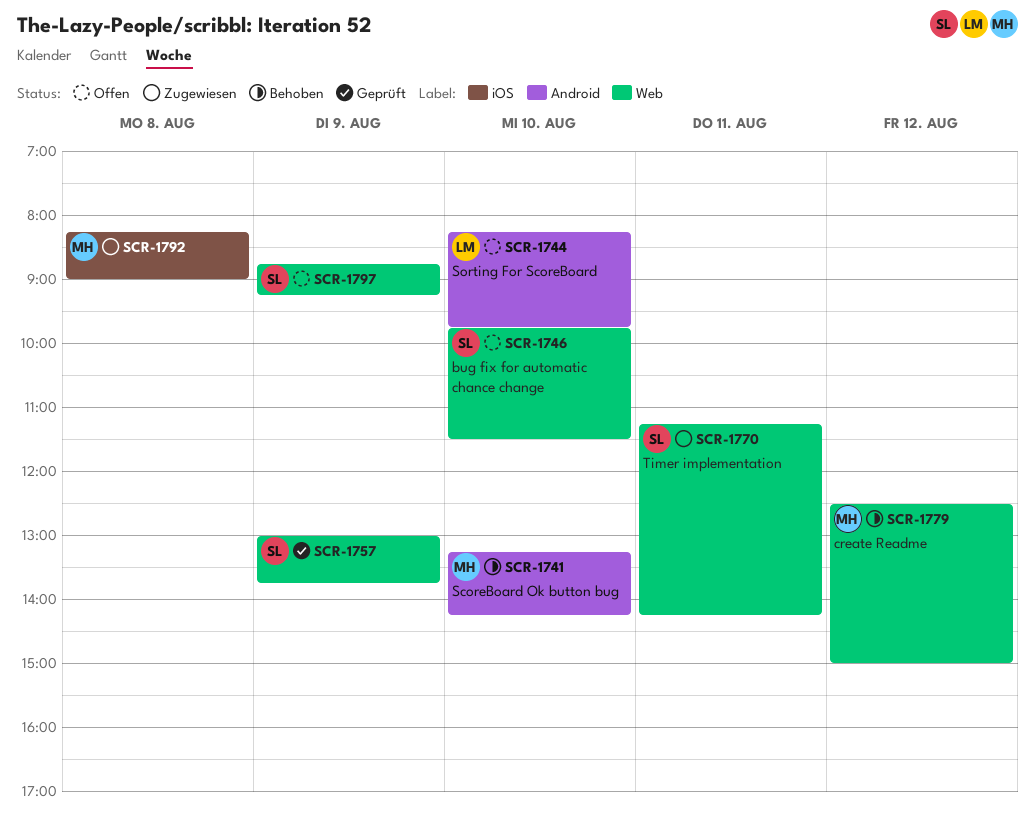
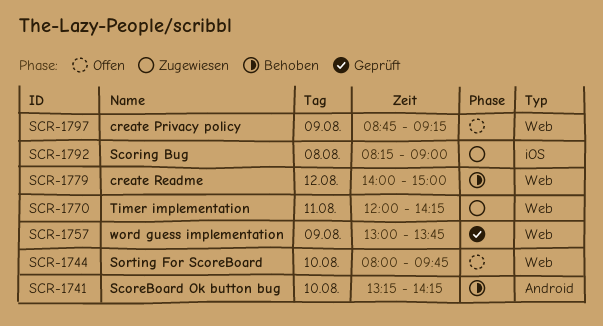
SCR-1744, label: Android -> Web
SCR-1744, begins: 08:15 -> 08:00
SCR-1746: present -> none
SCR-1770, begins: 11:15 -> 12:00
SCR-1779, begins: 12:30 -> 14:00

